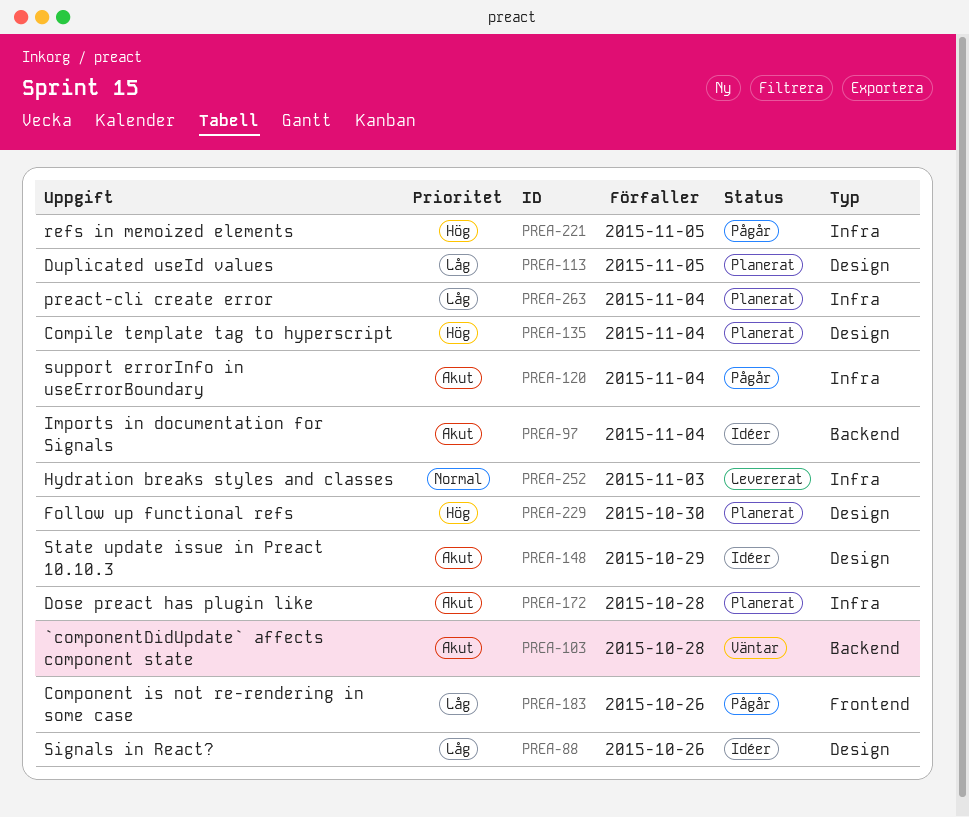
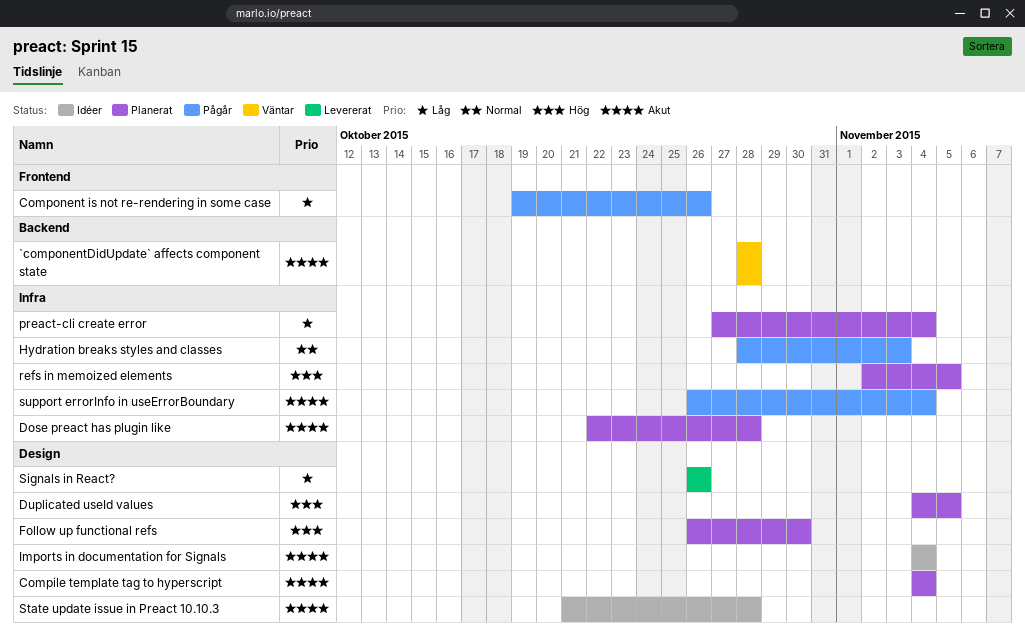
Compile template tag to hyperscript, priority: Hög -> Akut
Duplicated useId values, priority: Låg -> Hög
Hydration breaks styles and classes, status: Levererat -> Pågår
Imports in documentation for Signals, label: Backend -> Design
refs in memoized elements, status: Pågår -> Planerat
Signals in React?, status: Idéer -> Levererat
State update issue in Preact 10.10.3, due: Oct 29 -> Oct 28

